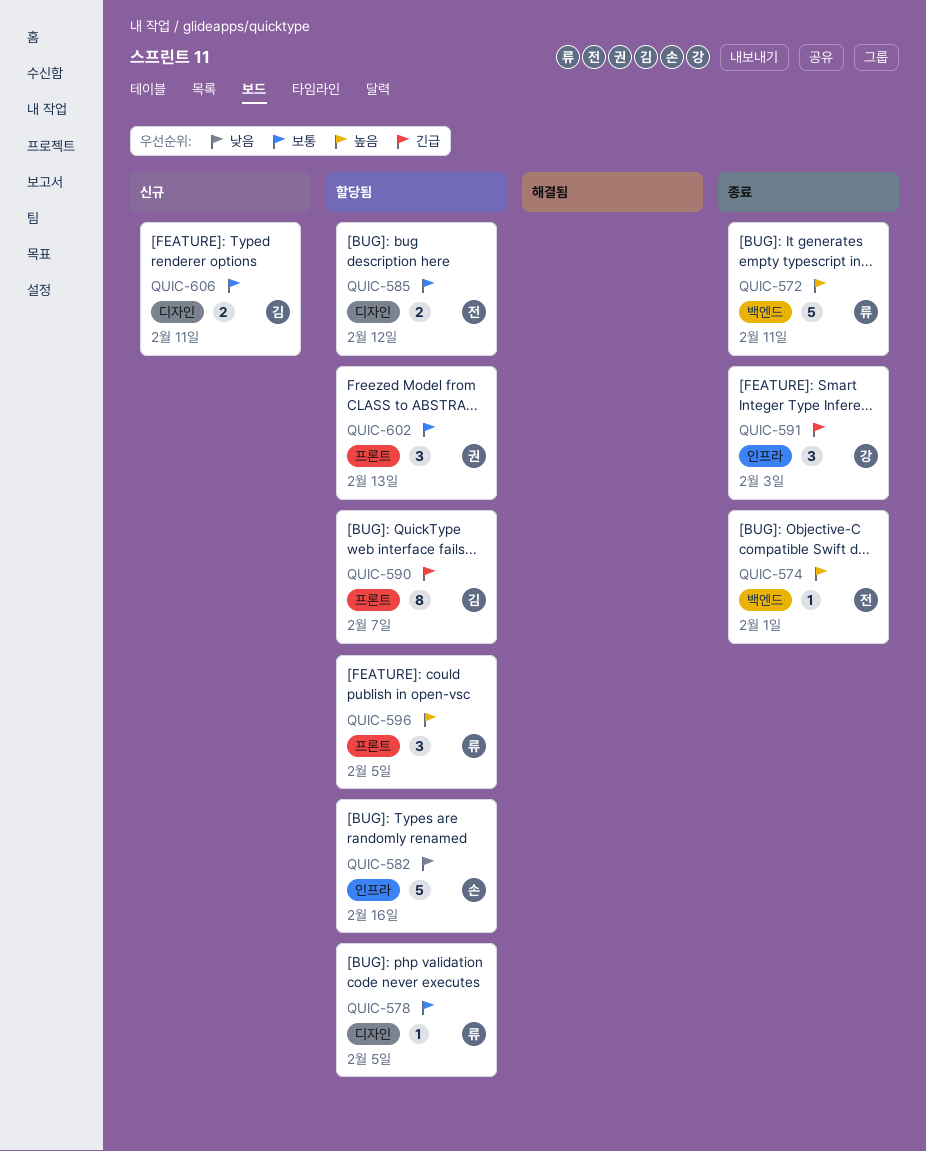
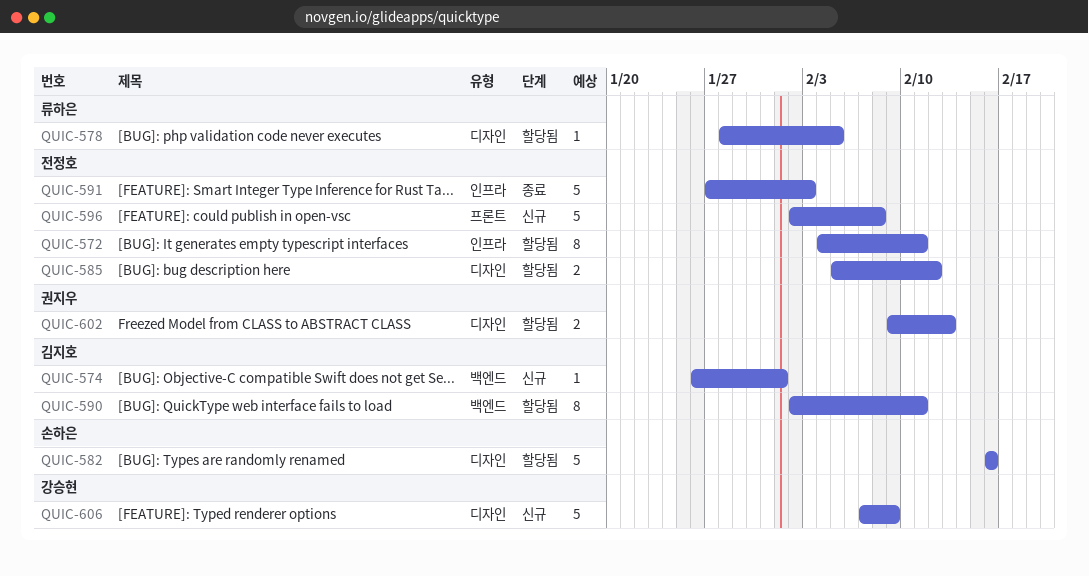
QUIC-572, status: 종료 -> 할당됨
QUIC-572, owner: 류하은 -> 전정호
QUIC-572, label: 백엔드 -> 인프라
QUIC-572, estimate: 5 -> 8
QUIC-574, status: 종료 -> 신규
QUIC-574, owner: 전정호 -> 김지호
QUIC-582, label: 인프라 -> 디자인
QUIC-590, label: 프론트 -> 백엔드
QUIC-590, due: Feb 7 -> Feb 11
QUIC-591, owner: 강승현 -> 전정호
QUIC-591, estimate: 3 -> 5
QUIC-596, status: 할당됨 -> 신규
QUIC-596, owner: 류하은 -> 전정호
QUIC-596, estimate: 3 -> 5
QUIC-596, due: Feb 5 -> Feb 8
QUIC-602, label: 프론트 -> 디자인
QUIC-602, estimate: 3 -> 2
QUIC-606, owner: 김지호 -> 강승현
QUIC-606, estimate: 2 -> 5
QUIC-606, due: Feb 11 -> Feb 9

